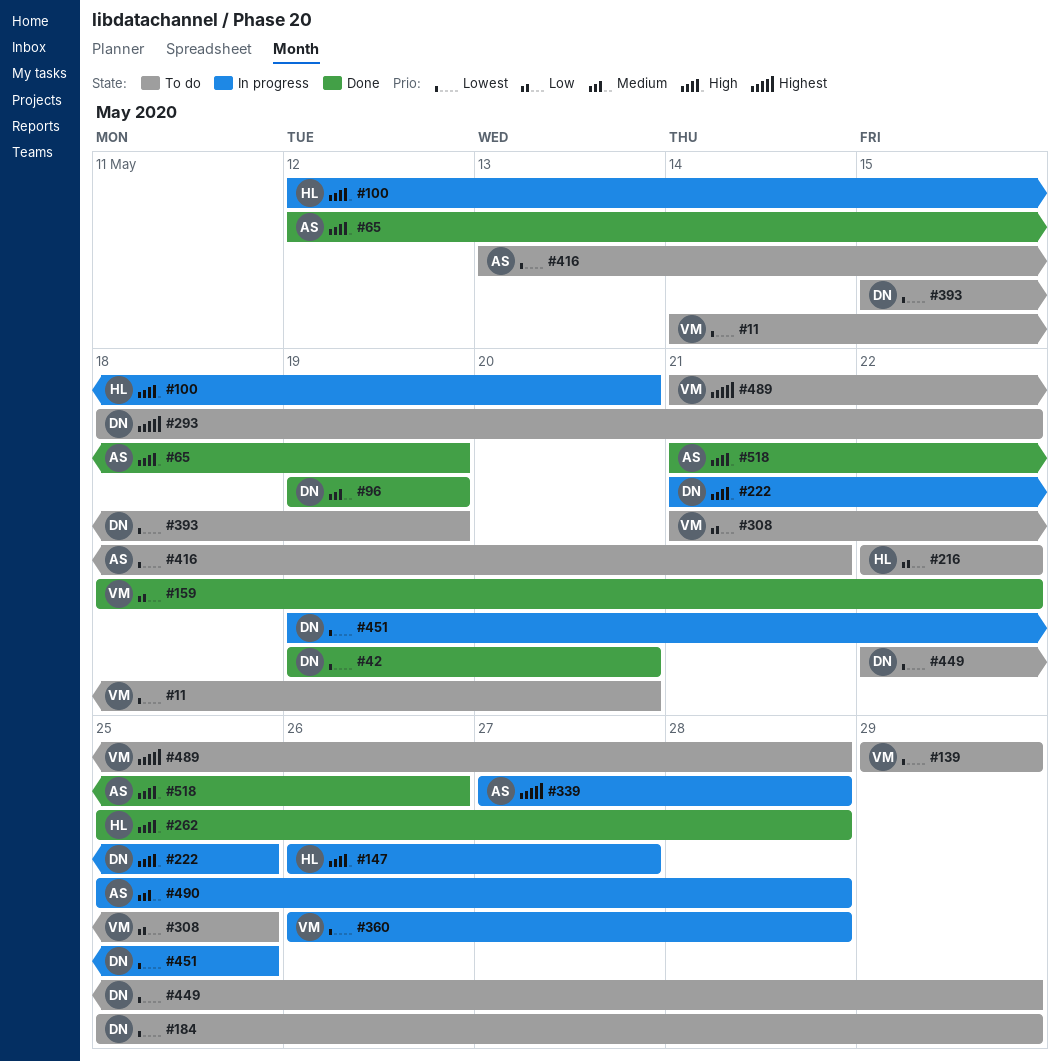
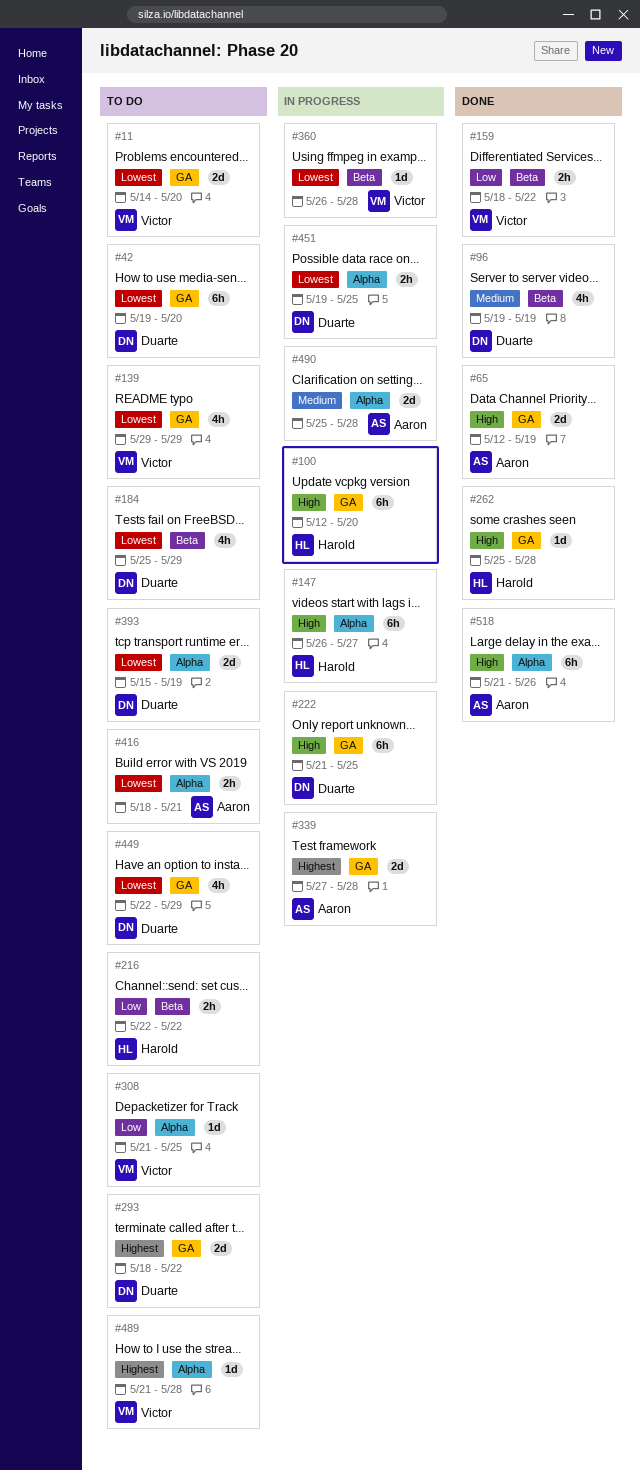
#42, status: Done -> To do
#416, start: May 13 -> May 18

